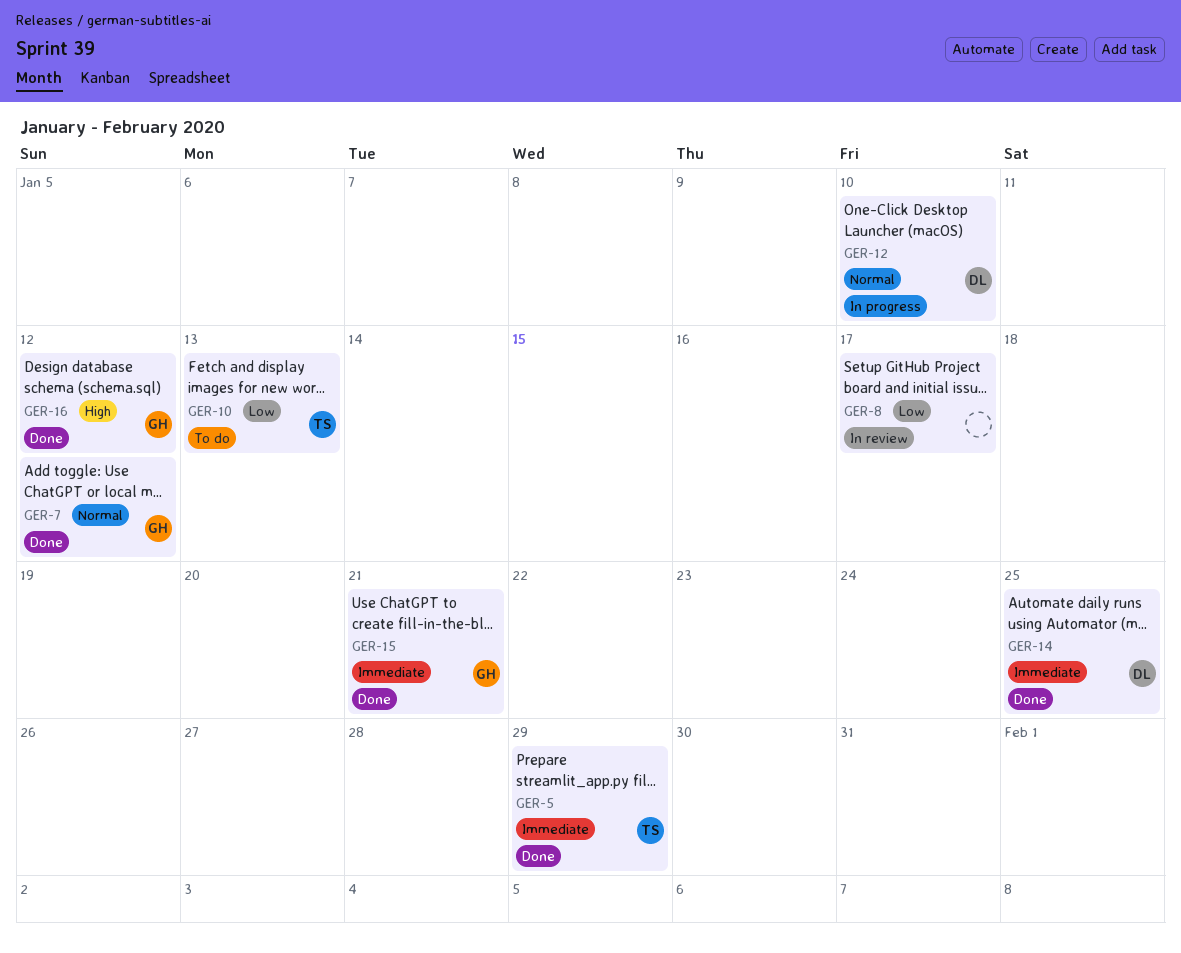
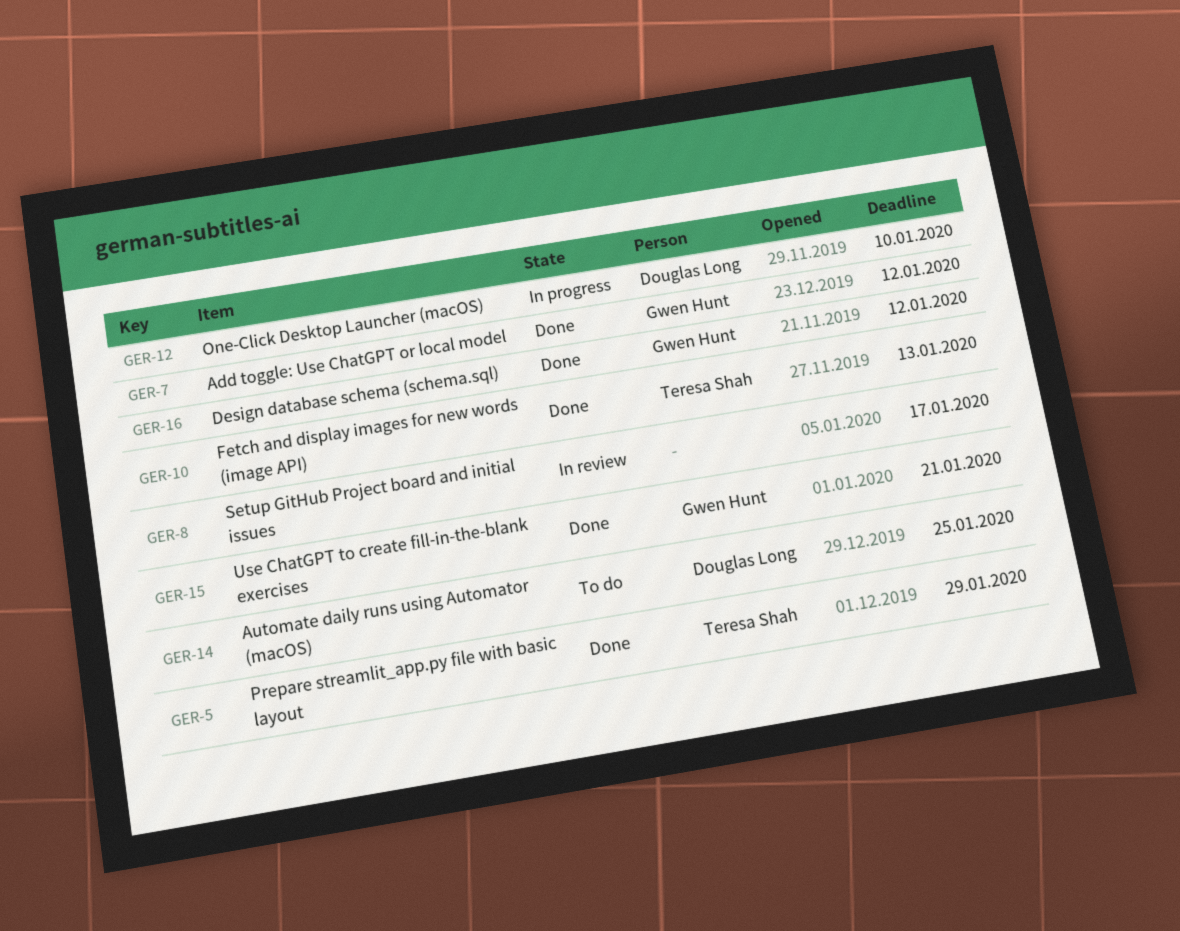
GER-10, status: To do -> Done
GER-14, status: Done -> To do

